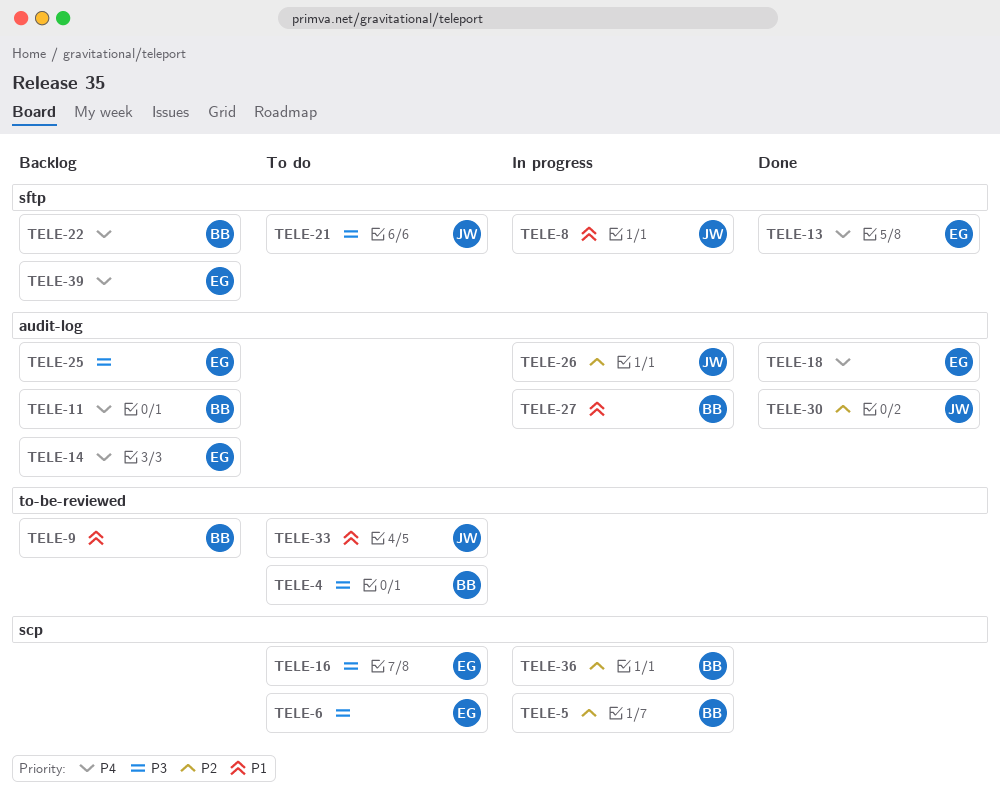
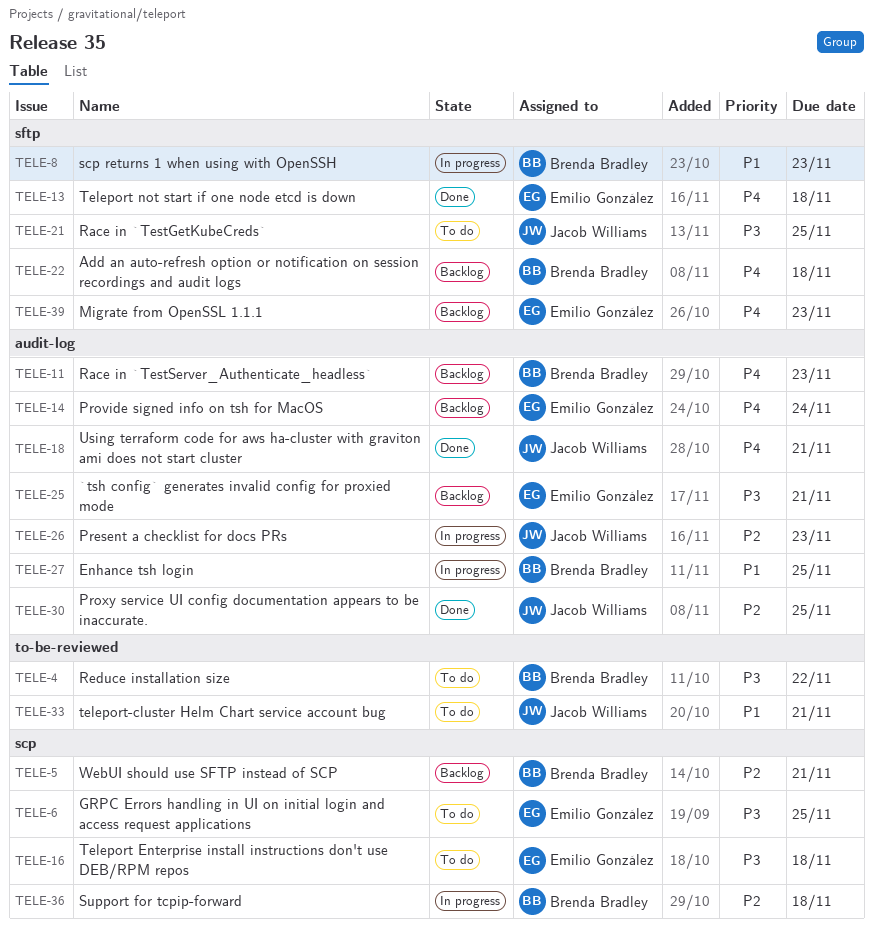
TELE-5, status: In progress -> Backlog
TELE-8, owner: Jacob Williams -> Brenda Bradley
TELE-9: present -> none
TELE-18, owner: Emilio González -> Jacob Williams

